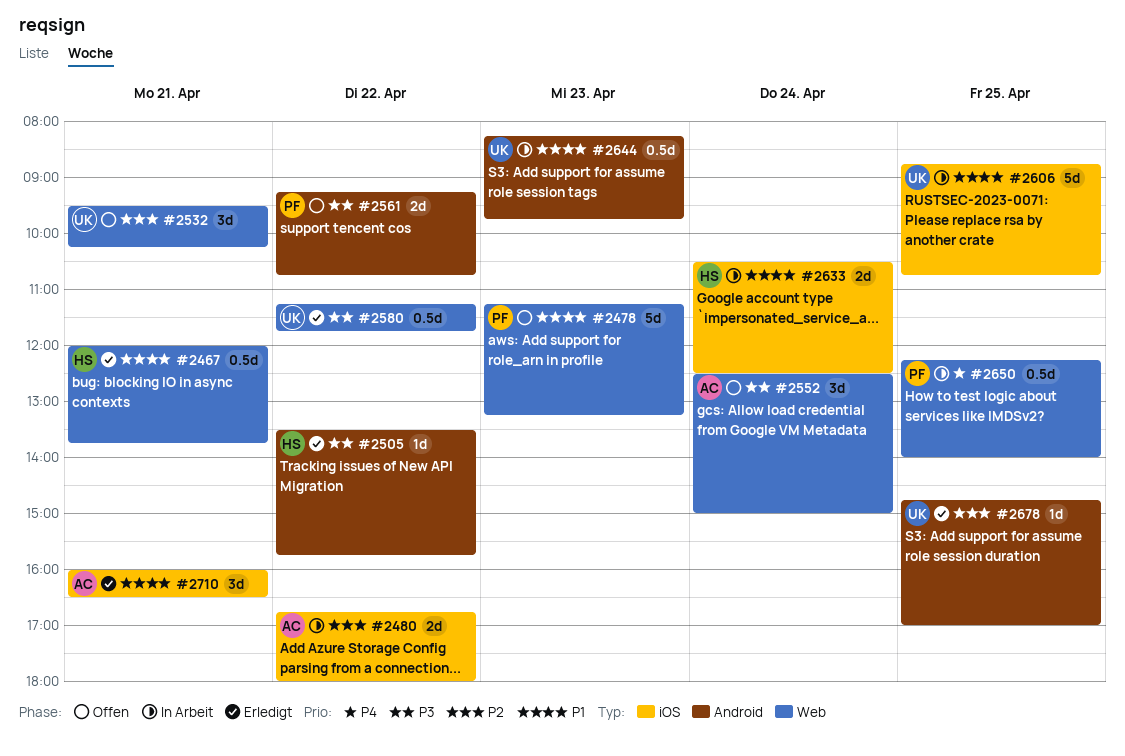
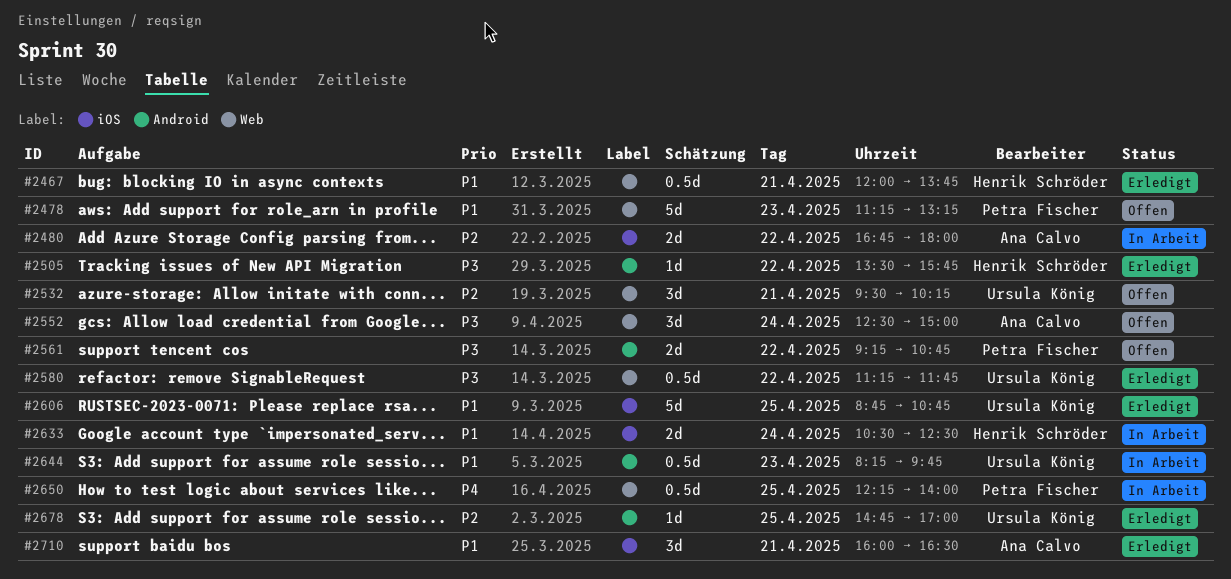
#2606, status: In Arbeit -> Erledigt

